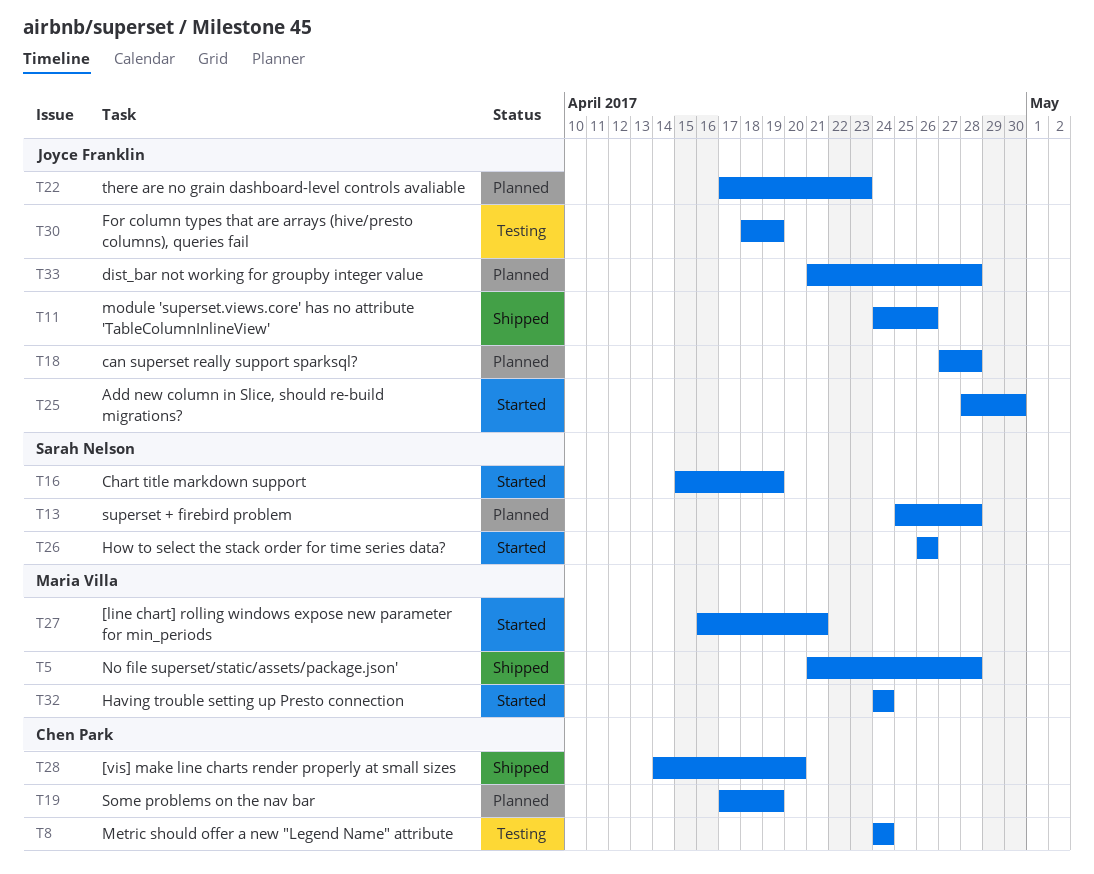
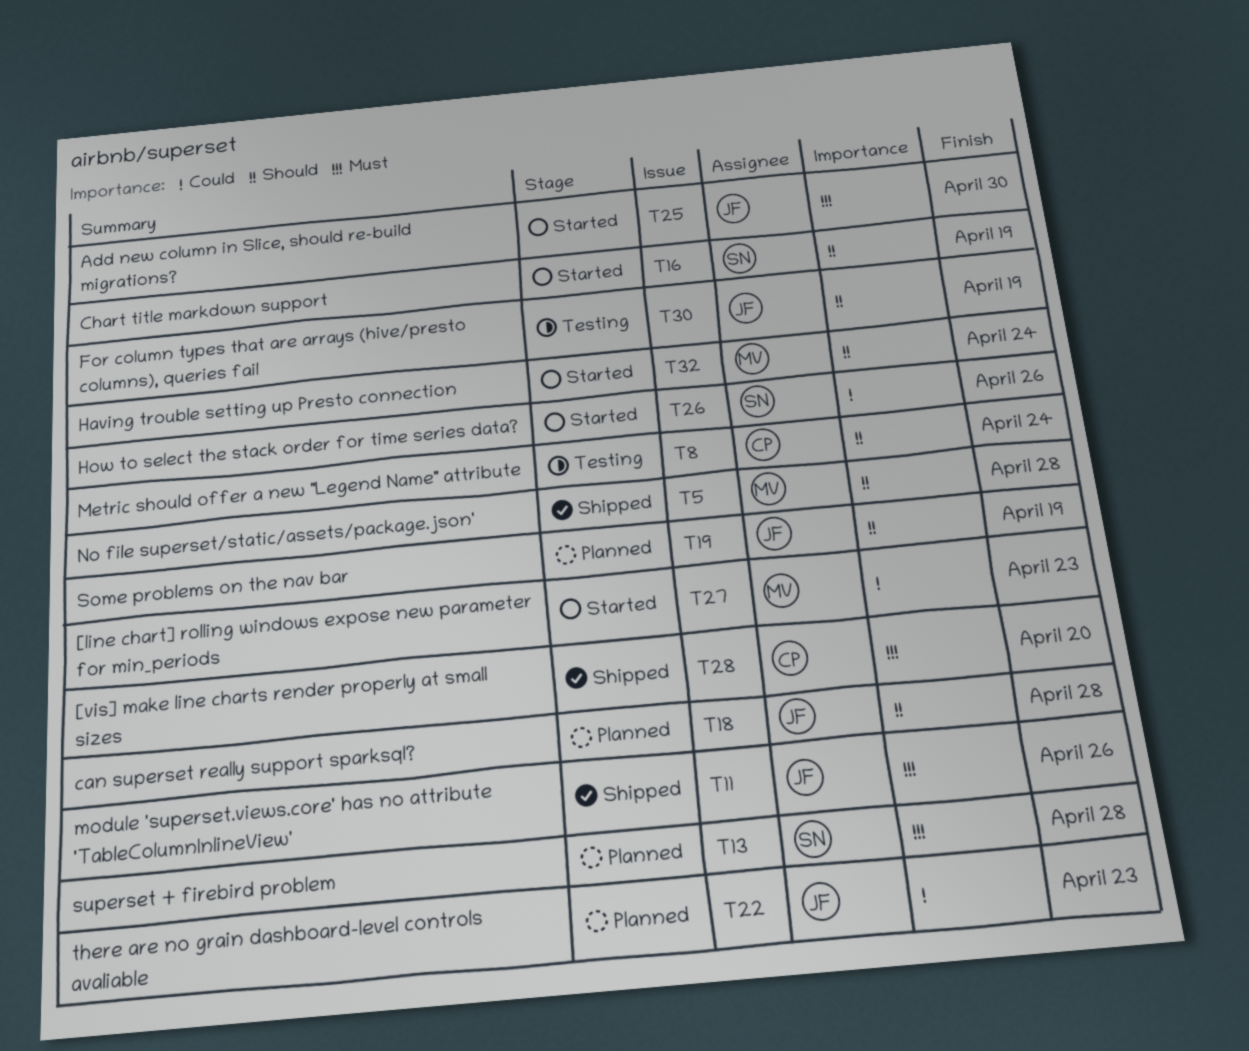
T19, owner: Chen Park -> Joyce Franklin
T27, due: Apr 21 -> Apr 23
T33: present -> none

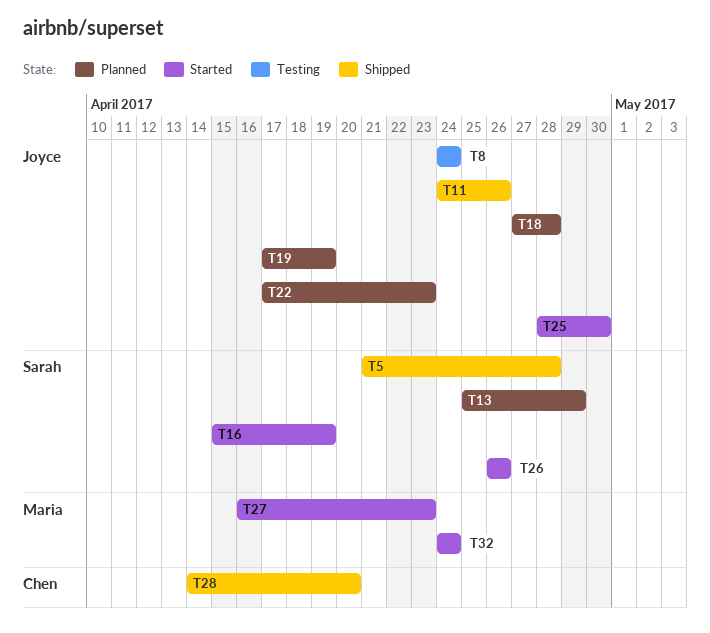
T5, owner: Maria -> Sarah
T8, owner: Chen -> Joyce
T13, due: Apr 28 -> Apr 29
T30: present -> none

